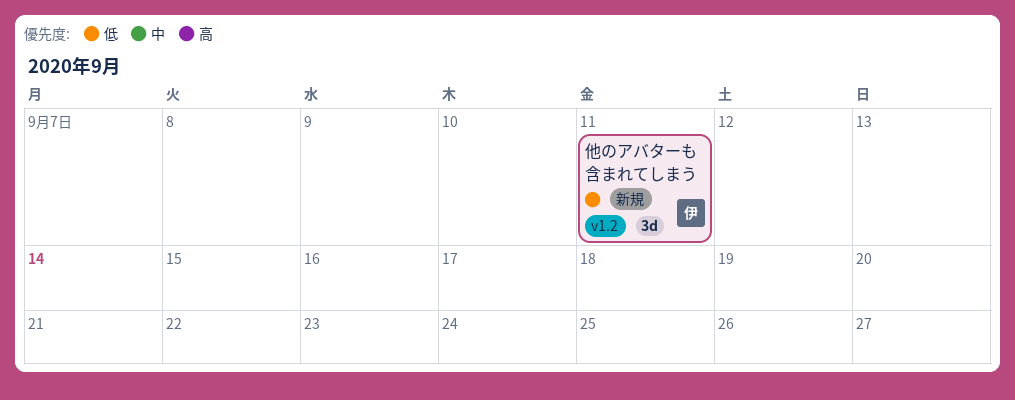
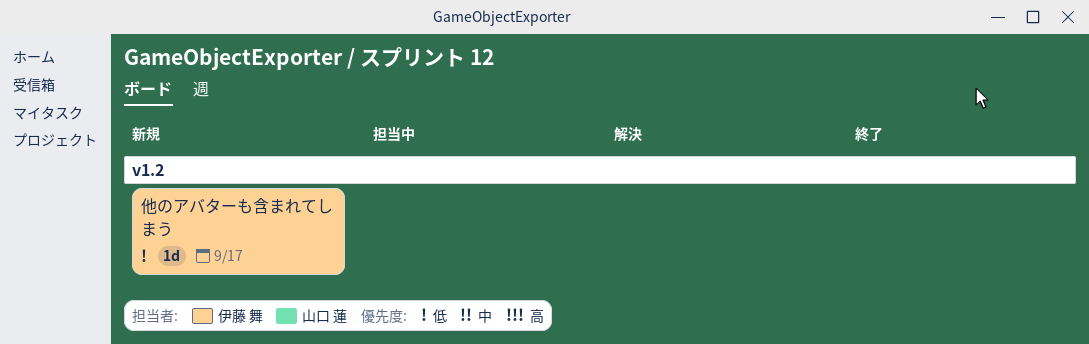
他のアバターも含まれてしまう, estimate: 3d -> 1d
他のアバターも含まれてしまう, due: Sep 11 -> Sep 17

